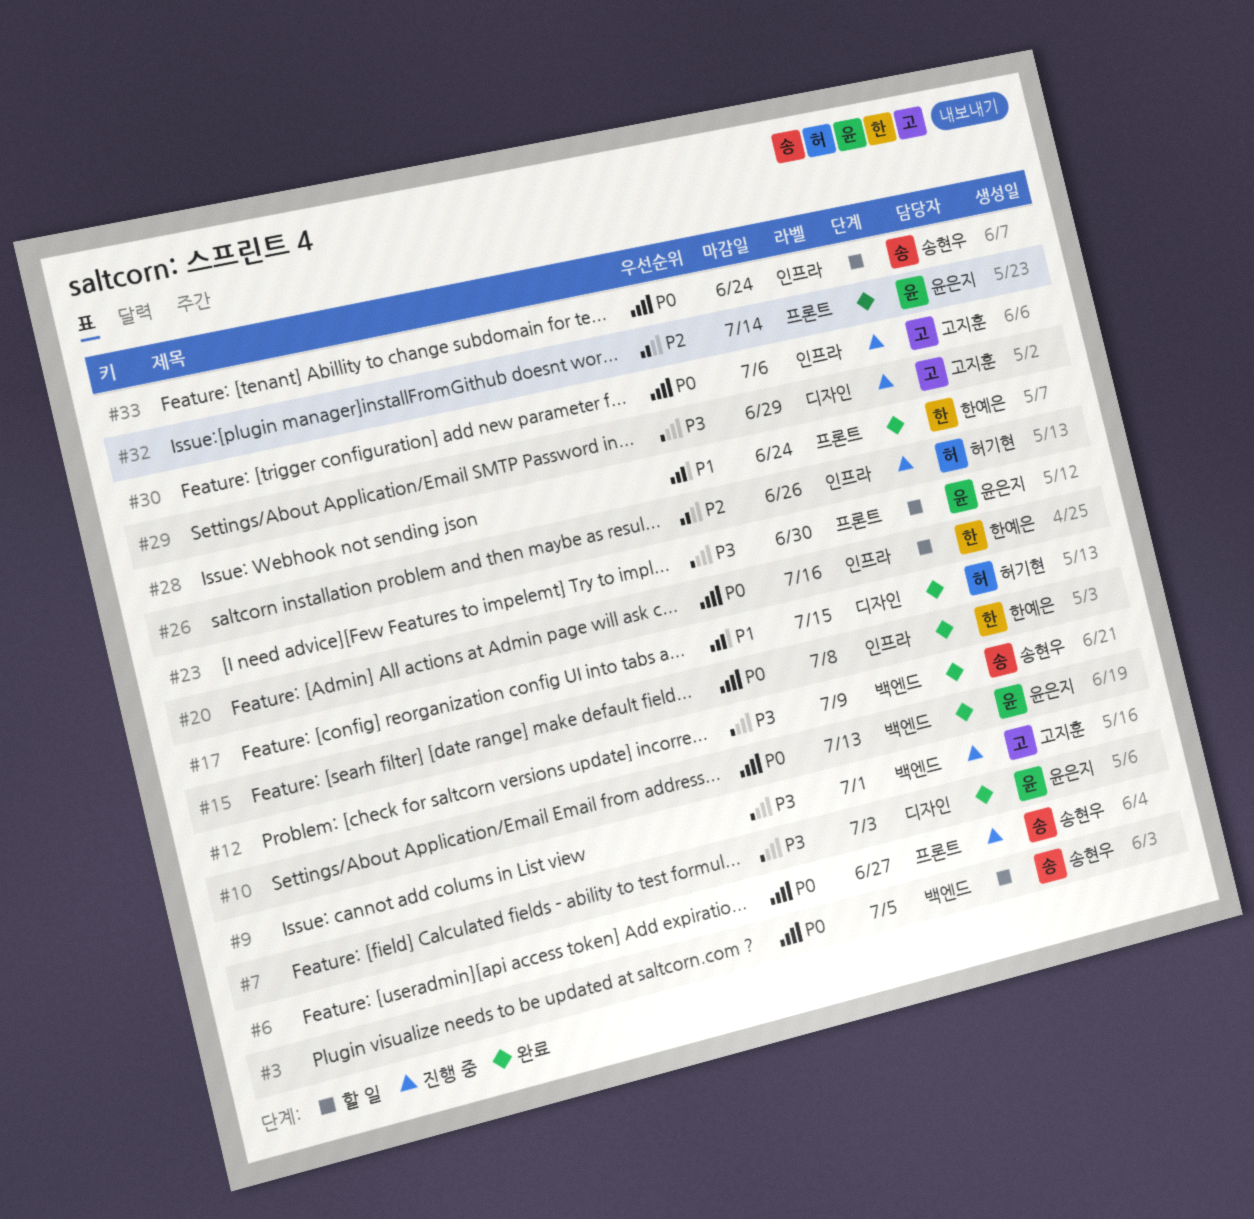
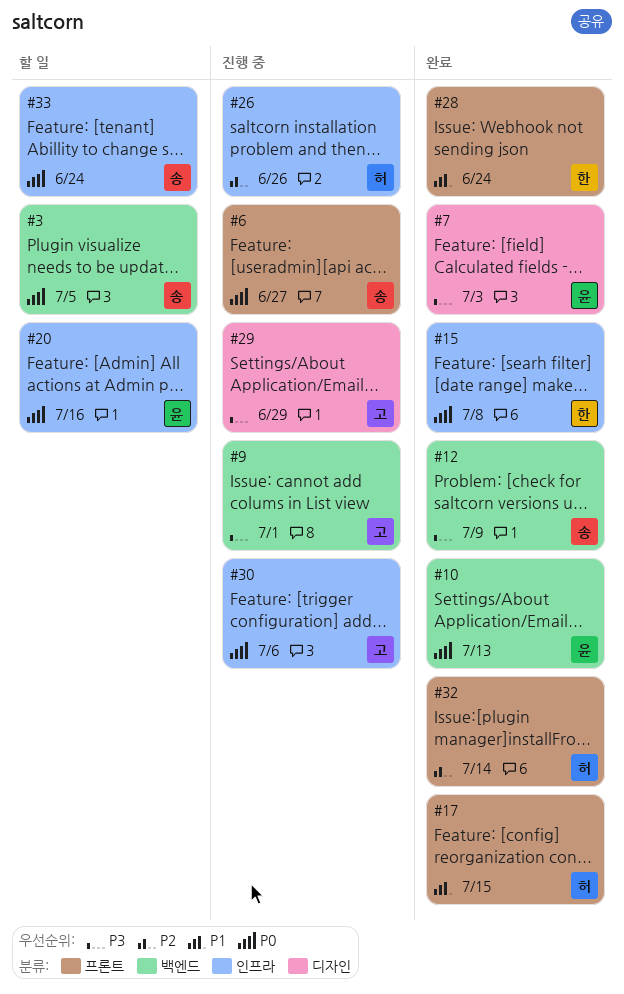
#17, label: 디자인 -> 프론트
#20, owner: 한예은 -> 윤은지
#23: present -> none
#32, owner: 윤은지 -> 허기현

